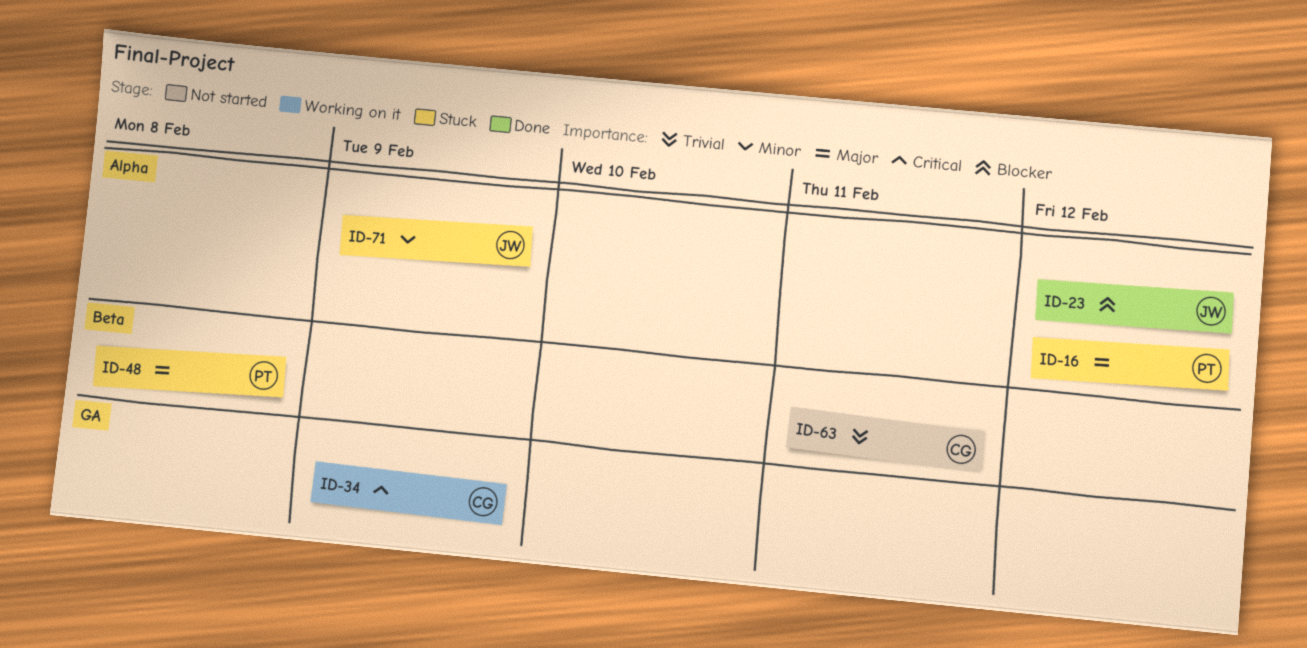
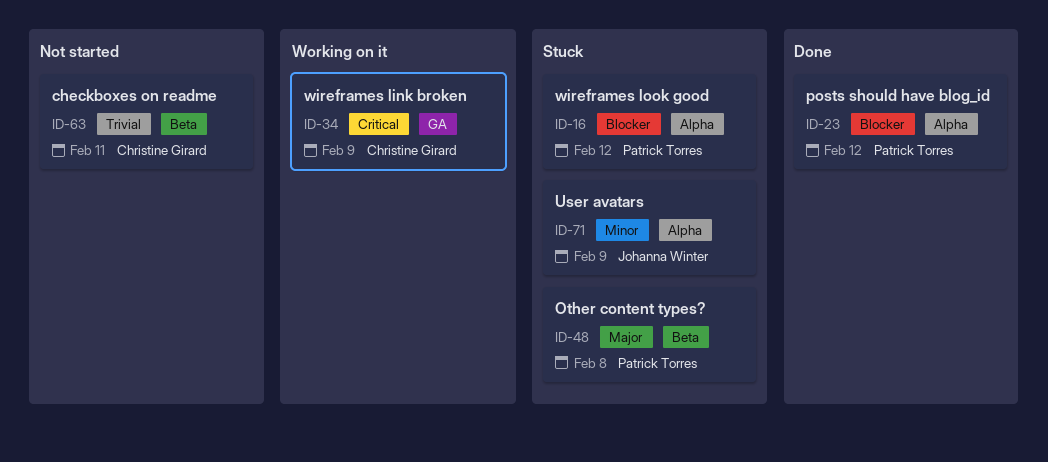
ID-16, priority: Major -> Blocker
ID-23, owner: Johanna Winter -> Patrick Torres

